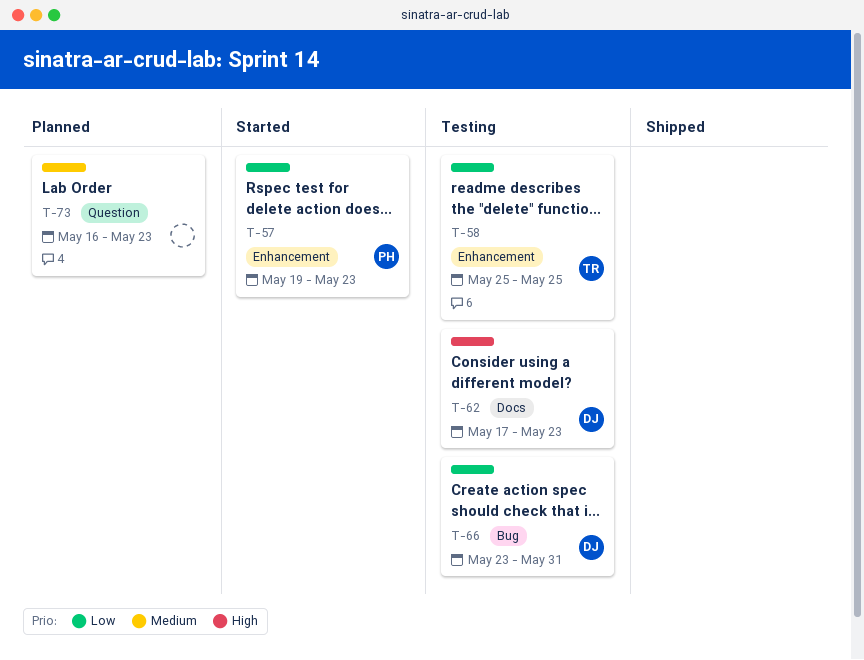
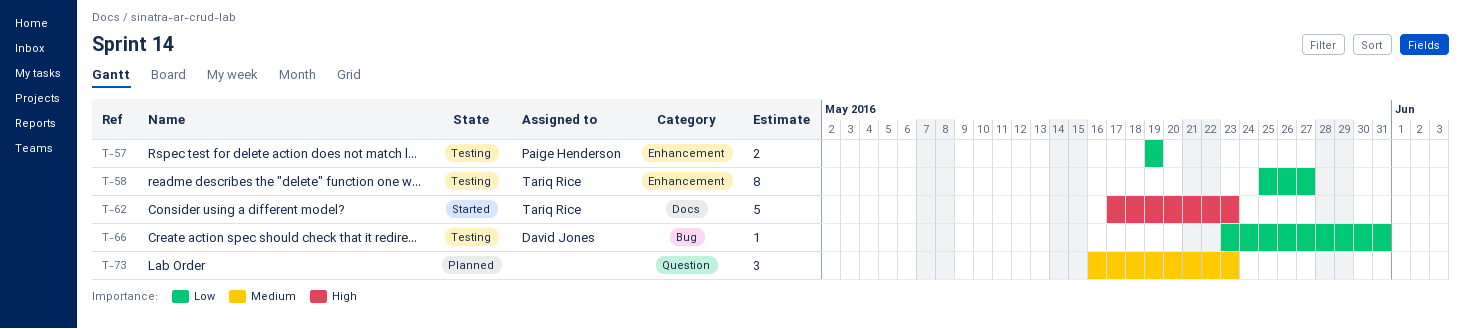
T-57, status: Started -> Testing
T-57, due: May 23 -> May 19
T-58, due: May 25 -> May 27
T-62, status: Testing -> Started
T-62, owner: David Jones -> Tariq Rice

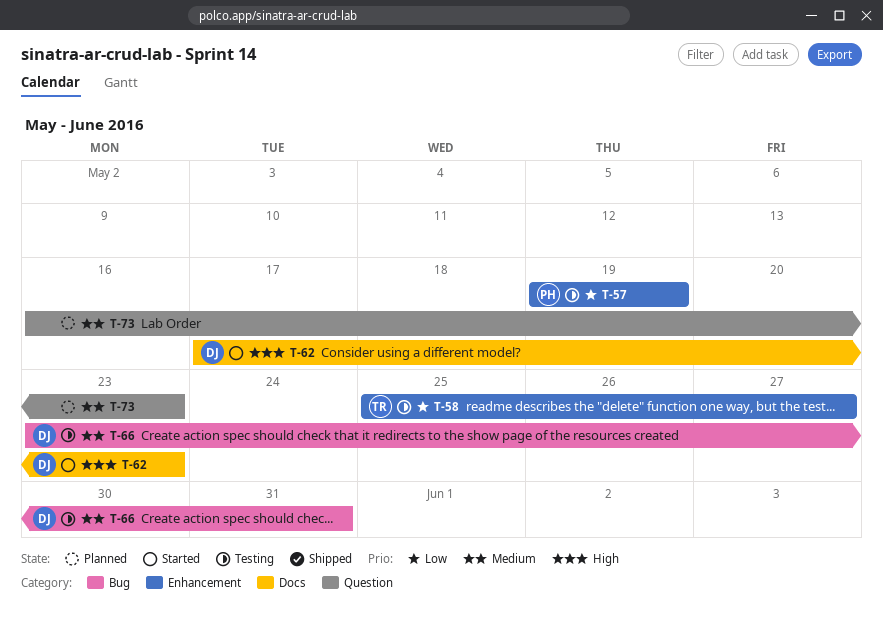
T-62, owner: Tariq Rice -> David Jones
T-66, priority: Low -> Medium

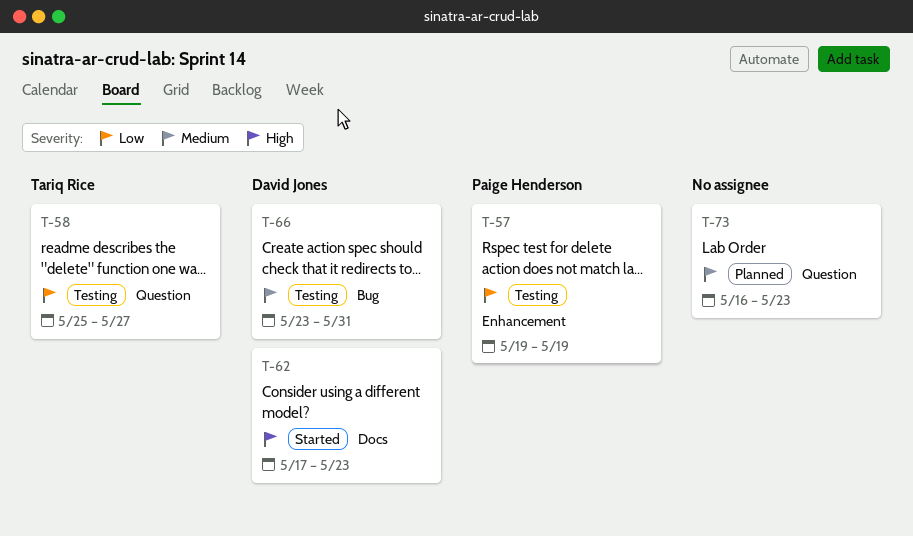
T-58, label: Enhancement -> Question

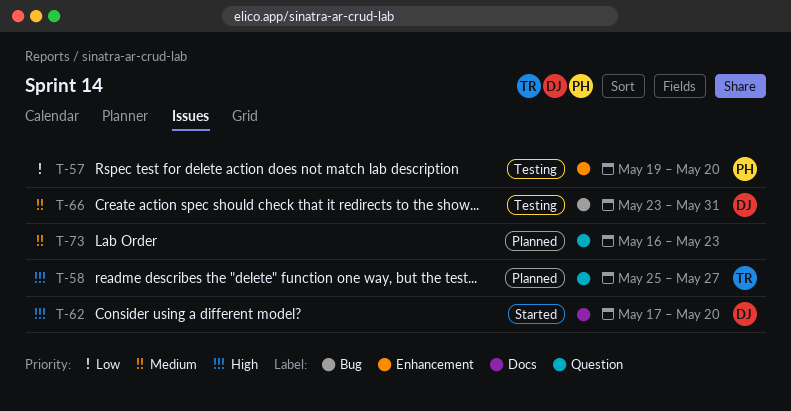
T-57, due: May 19 -> May 20
T-58, status: Testing -> Planned
T-58, priority: Low -> High
T-62, due: May 23 -> May 20

